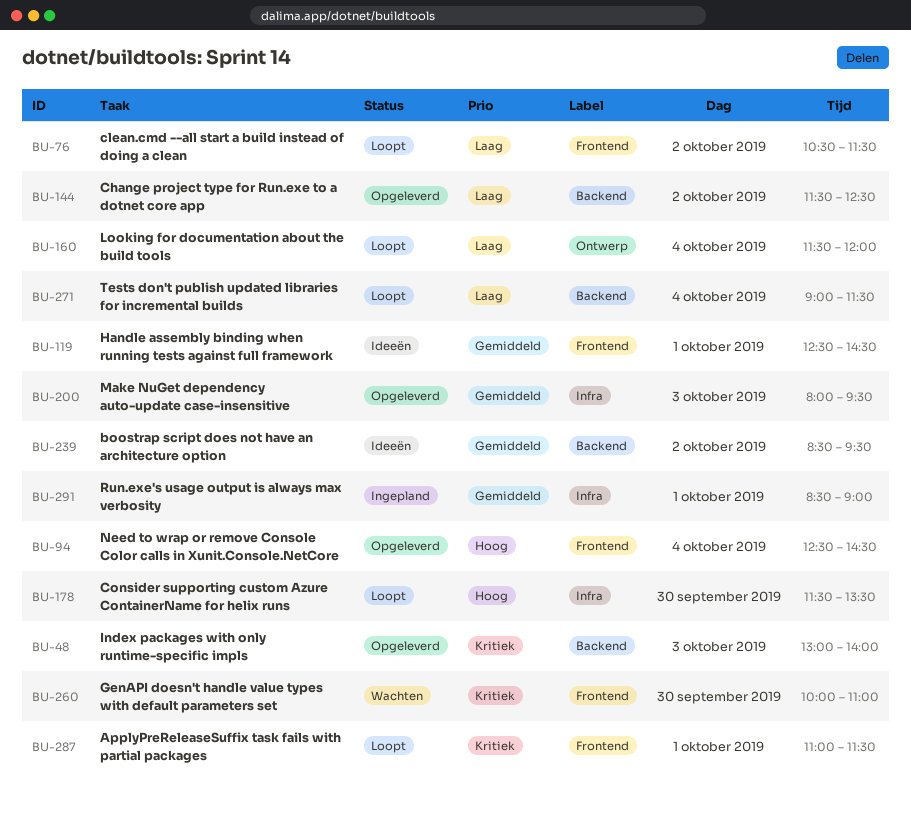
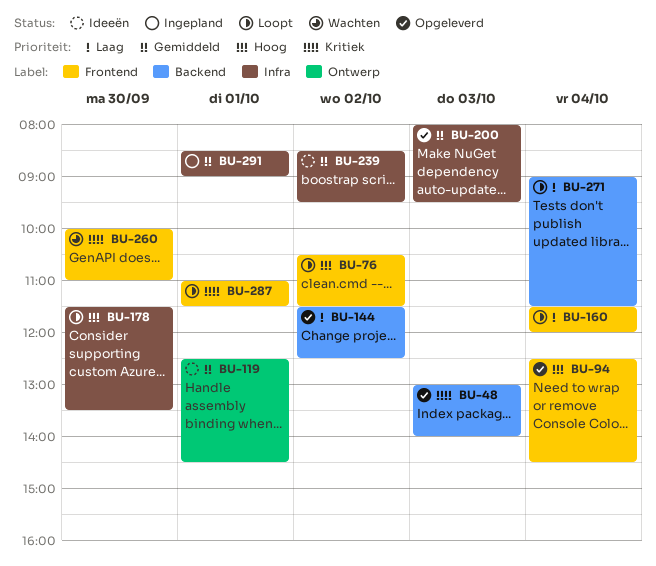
BU-76, priority: Laag -> Hoog
BU-119, label: Frontend -> Ontwerp
BU-160, label: Ontwerp -> Frontend
BU-239, label: Backend -> Infra

